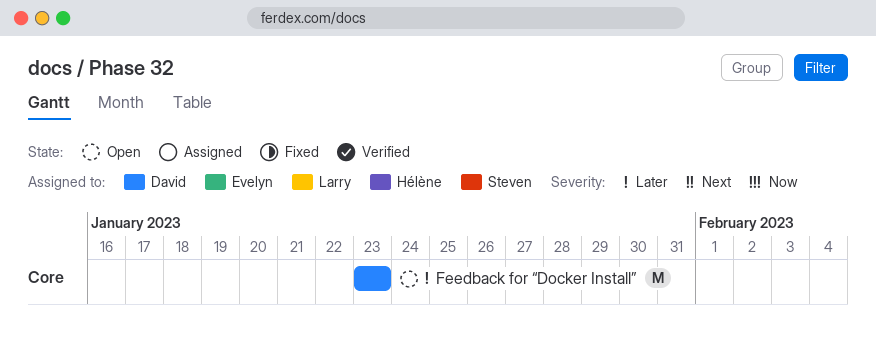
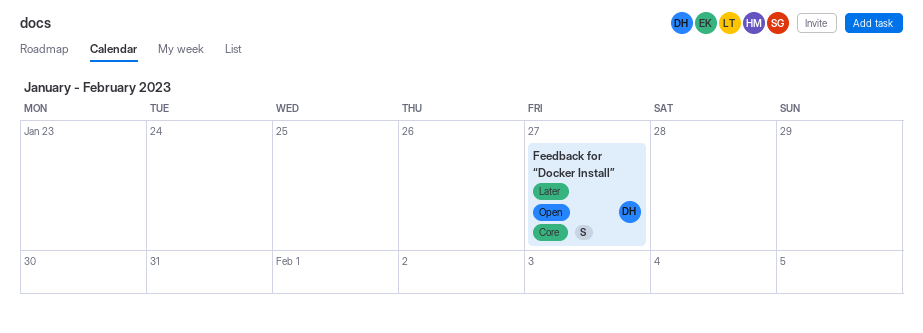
Feedback for “Docker Install”, estimate: M -> S
Feedback for “Docker Install”, due: Jan 23 -> Jan 27

